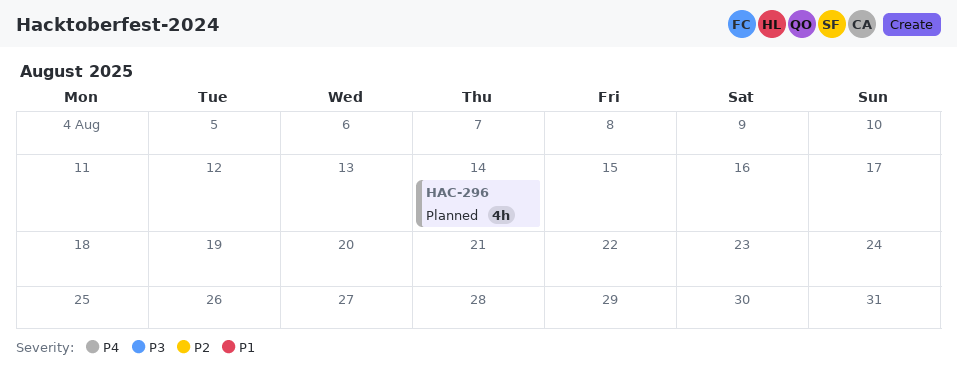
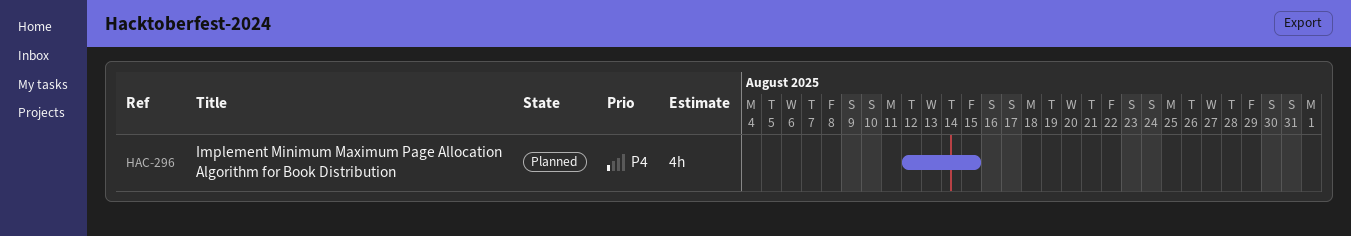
HAC-296, due: Aug 14 -> Aug 15

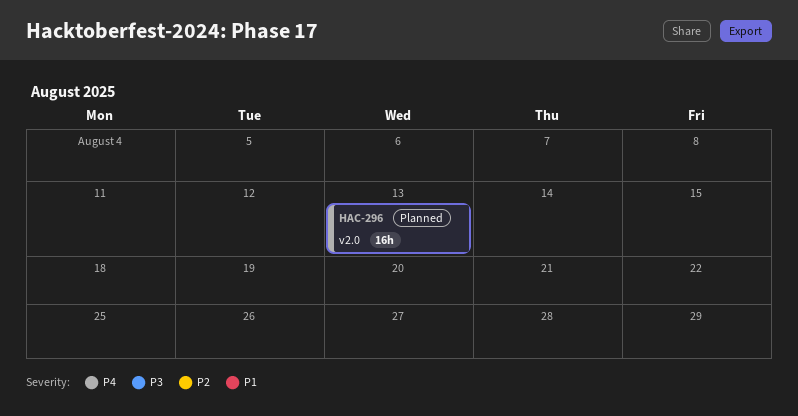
HAC-296, estimate: 4h -> 16h
HAC-296, due: Aug 15 -> Aug 13

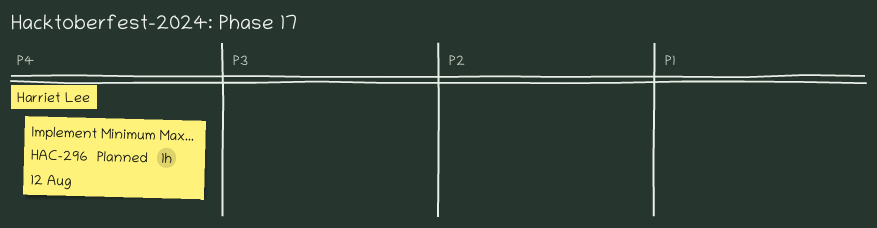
HAC-296, estimate: 16h -> 1h
HAC-296, due: Aug 13 -> Aug 12

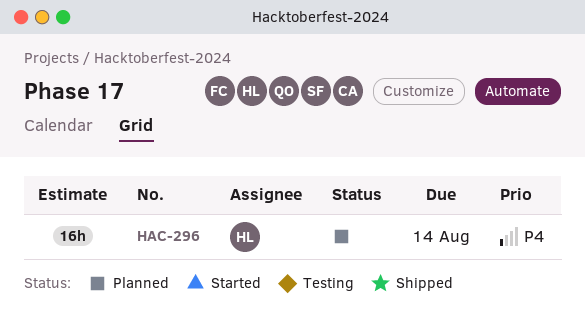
HAC-296, estimate: 1h -> 16h
HAC-296, due: Aug 12 -> Aug 14

